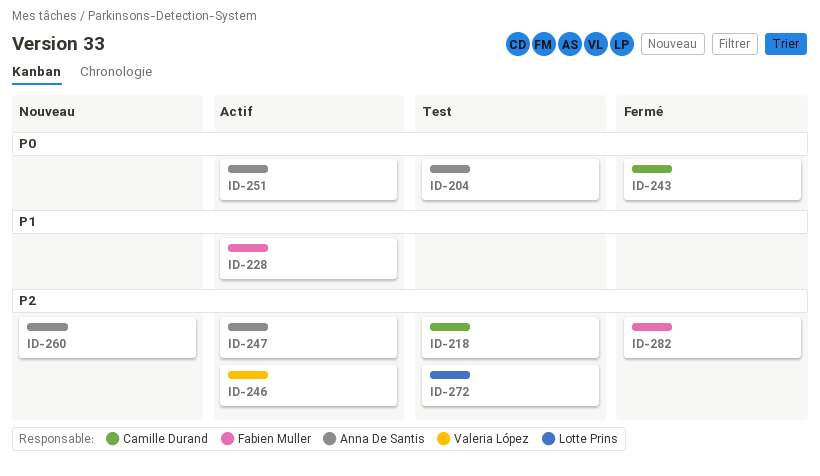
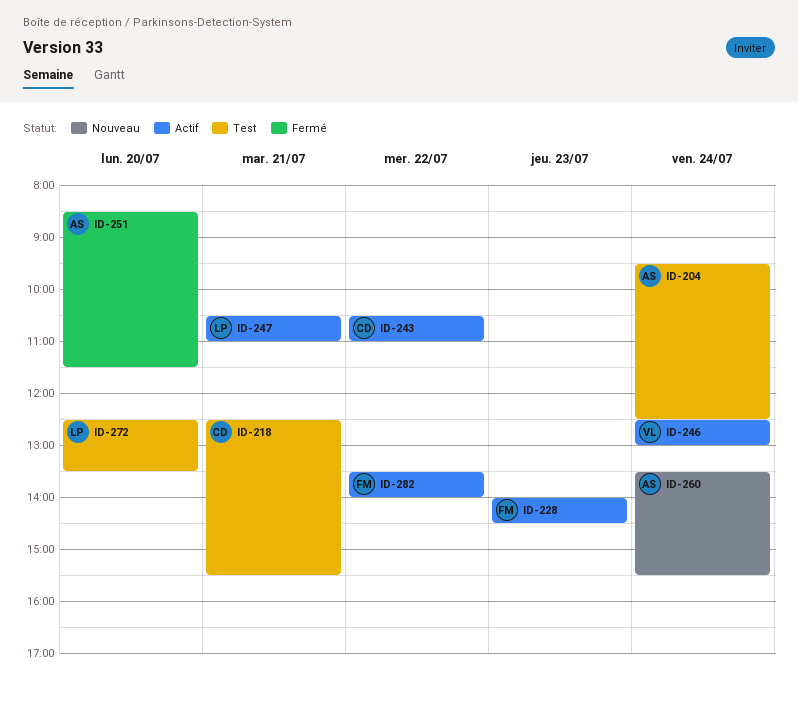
ID-243, status: Fermé -> Actif
ID-247, owner: Anna De Santis -> Lotte Prins
ID-251, status: Actif -> Fermé
ID-282, status: Fermé -> Actif

